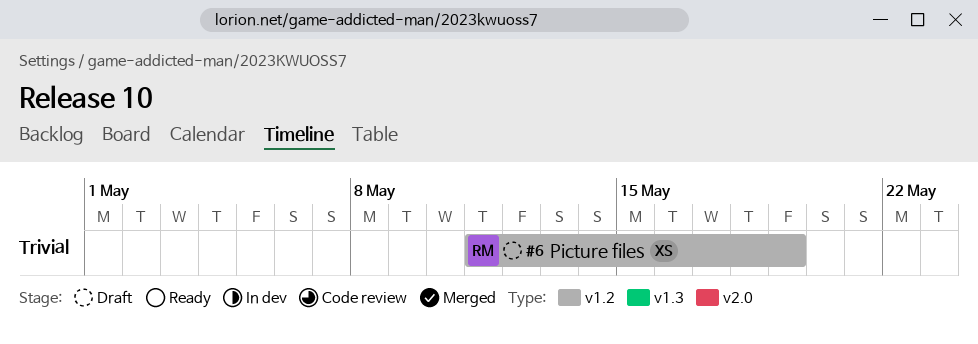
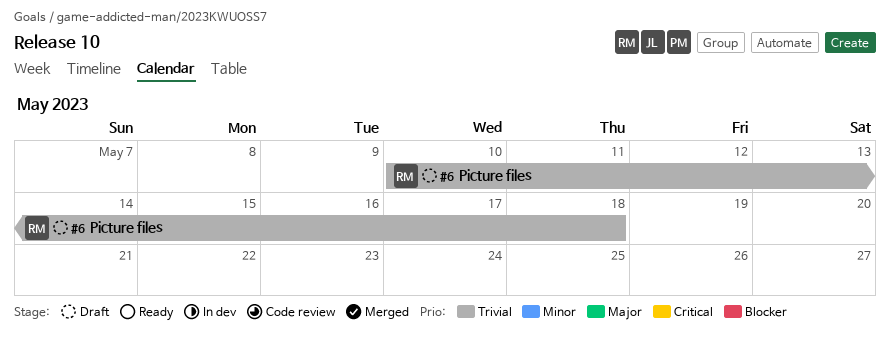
#6, start: May 11 -> May 10
#6, due: May 19 -> May 18

